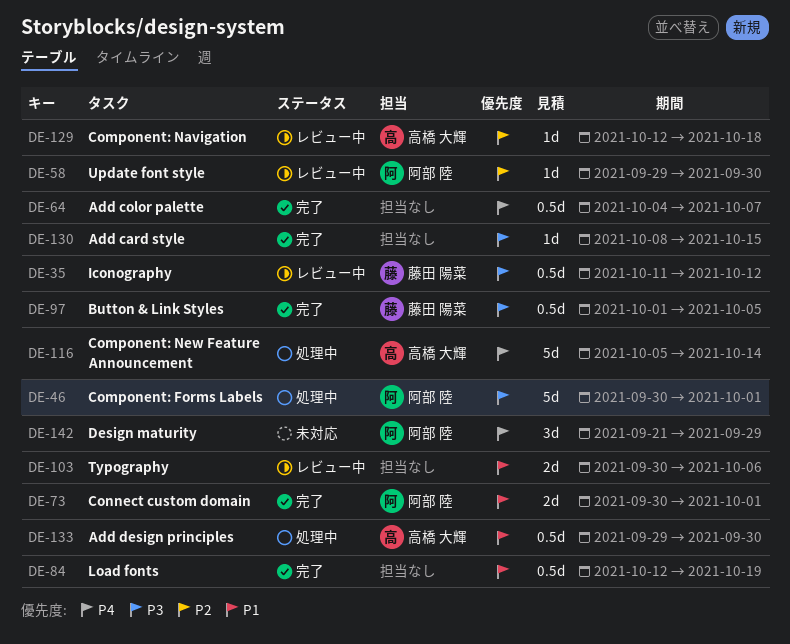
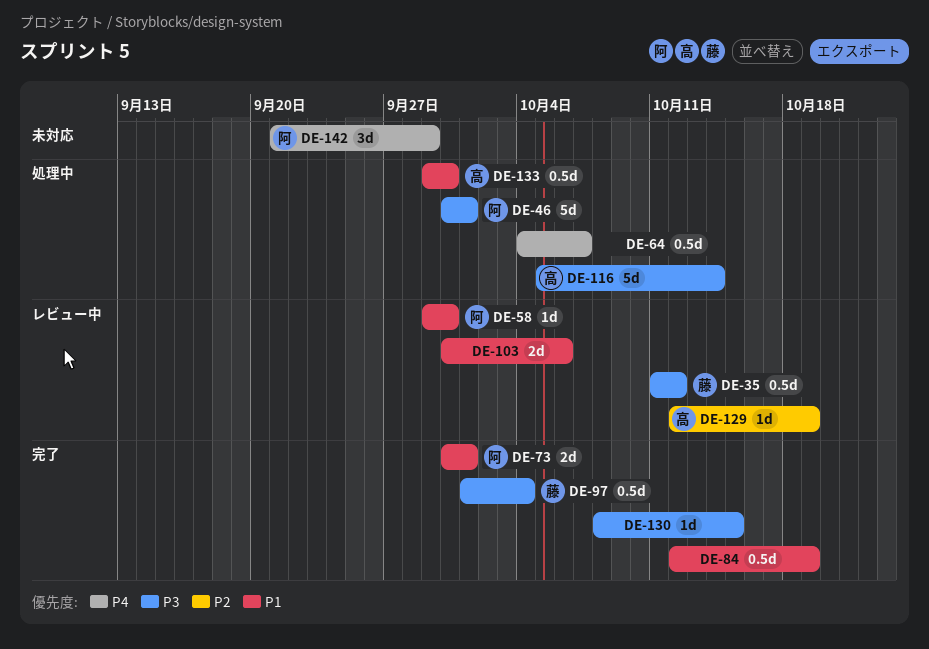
DE-58, priority: P2 -> P1
DE-64, status: 完了 -> 処理中
DE-97, due: Oct 5 -> Oct 4
DE-116, priority: P4 -> P3
DE-129, due: Oct 18 -> Oct 19

